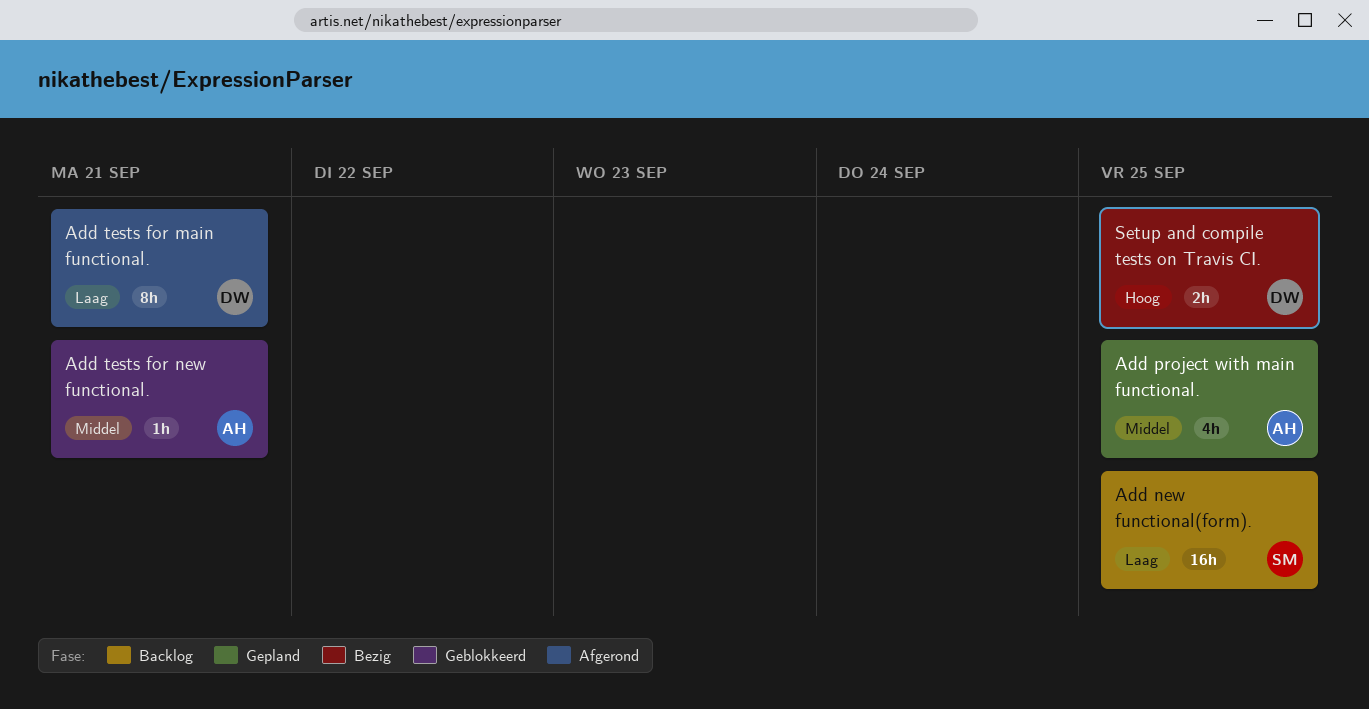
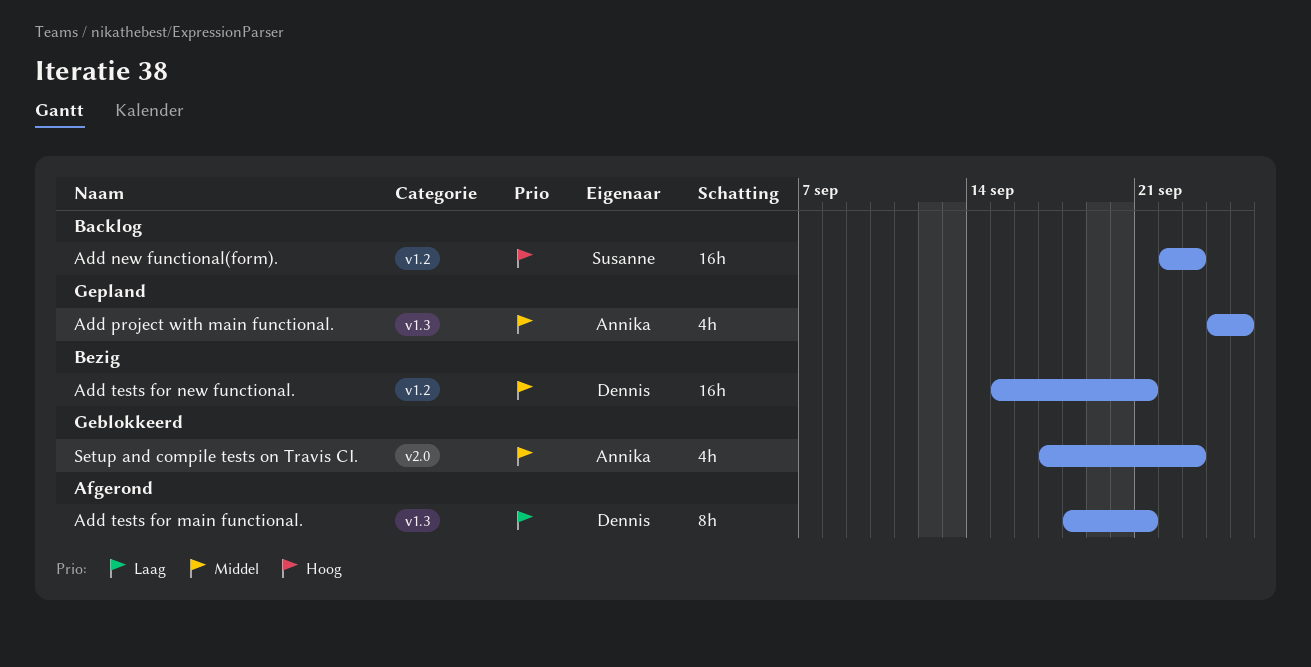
Add new functional(form)., priority: Laag -> Hoog
Add new functional(form)., due: Sep 25 -> Sep 23
Add tests for new functional., status: Geblokkeerd -> Bezig
Add tests for new functional., owner: Annika -> Dennis
Add tests for new functional., estimate: 1h -> 16h
Setup and compile tests on Travis CI., status: Bezig -> Geblokkeerd
Setup and compile tests on Travis CI., owner: Dennis -> Annika
Setup and compile tests on Travis CI., priority: Hoog -> Middel
Setup and compile tests on Travis CI., estimate: 2h -> 4h
Setup and compile tests on Travis CI., due: Sep 25 -> Sep 23

